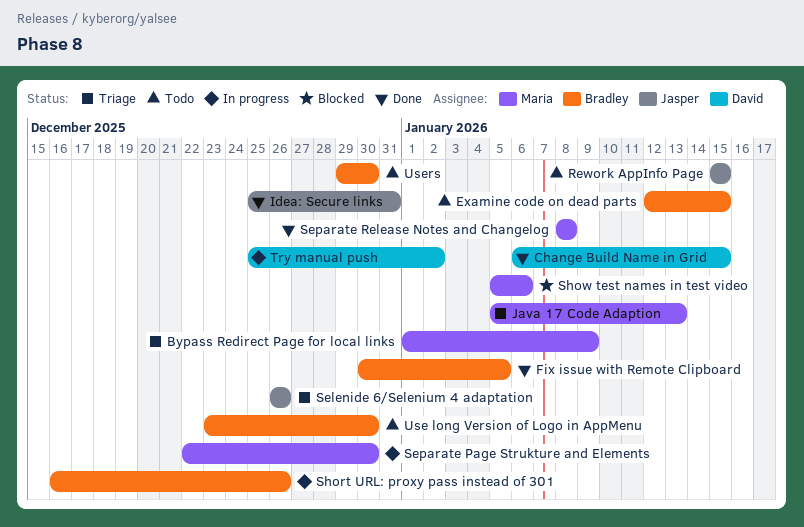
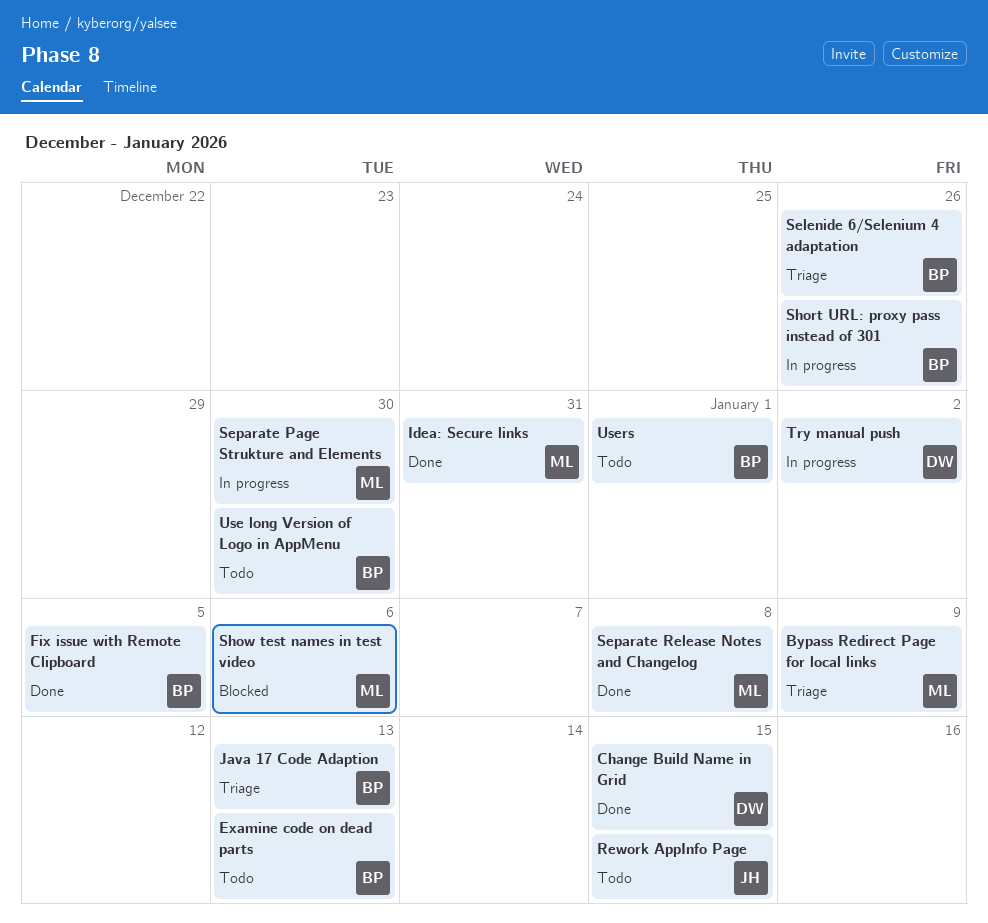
Examine code on dead parts, due: Jan 15 -> Jan 13
Idea: Secure links, owner: Jasper -> Maria
Java 17 Code Adaption, owner: Maria -> Bradley
Selenide 6/Selenium 4 adaptation, owner: Jasper -> Bradley
Users, due: Dec 30 -> Jan 1

